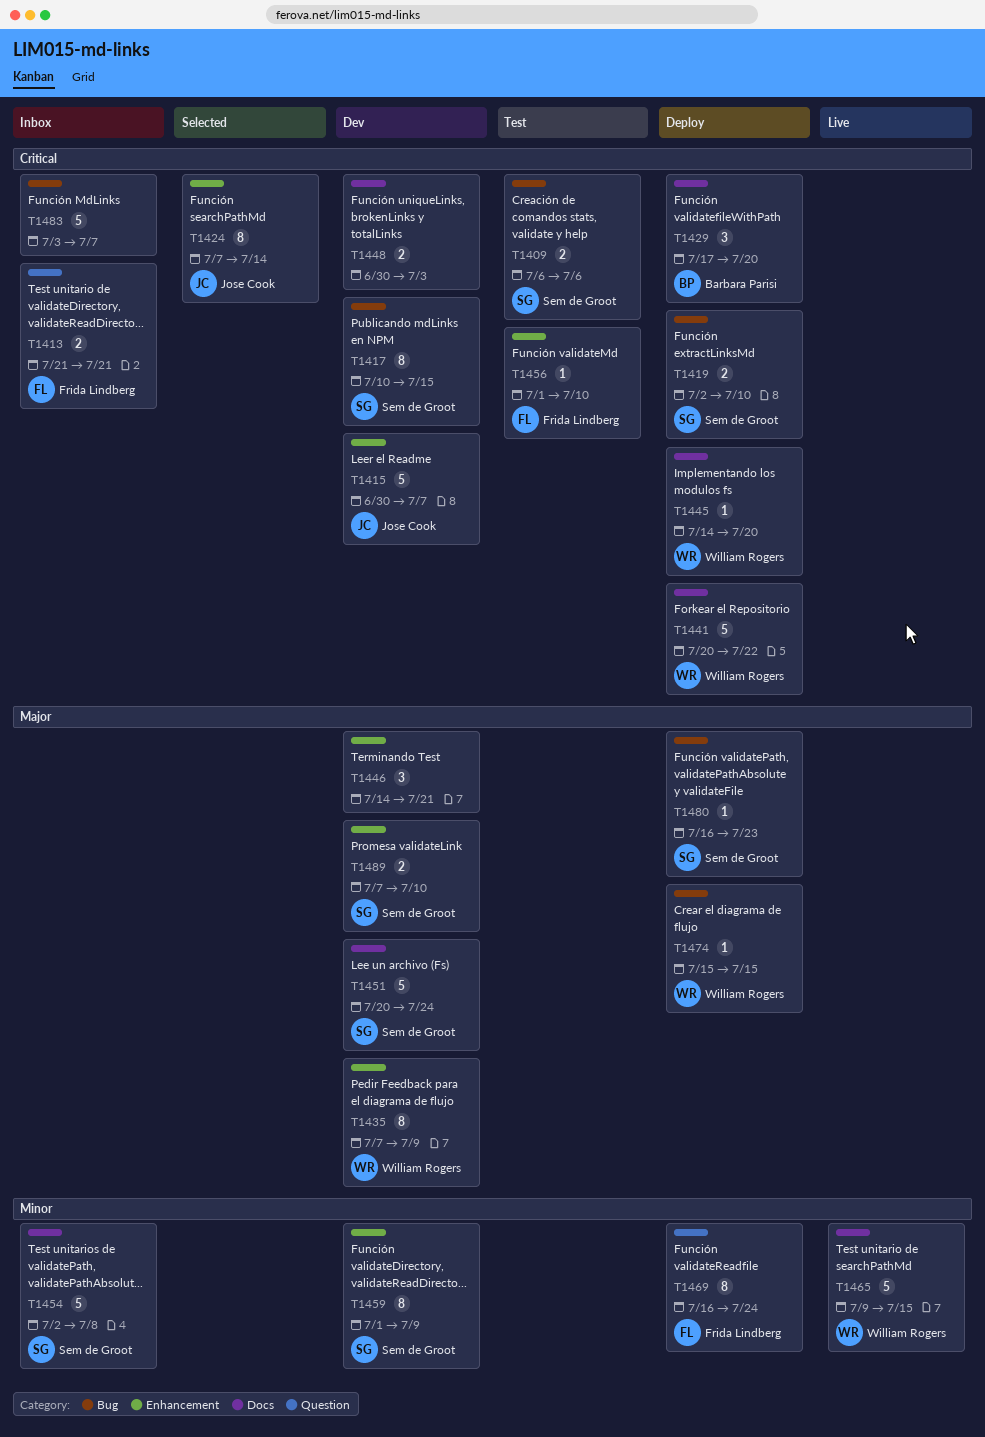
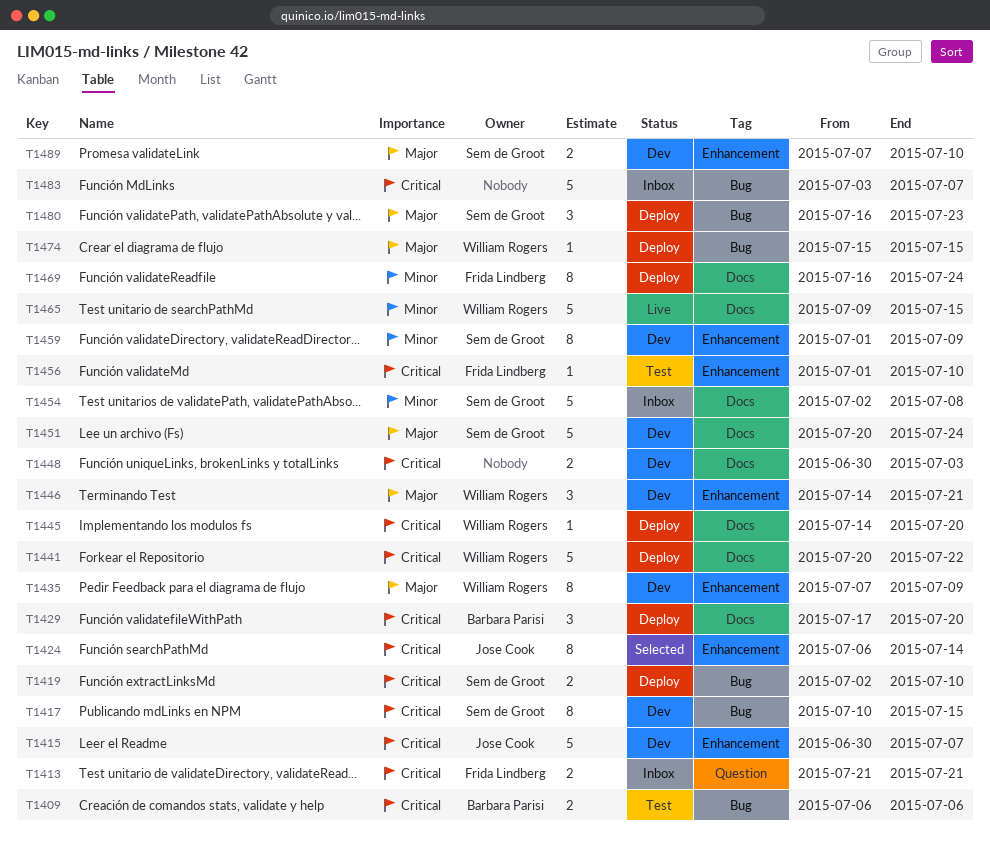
T1409, owner: Sem de Groot -> Barbara Parisi
T1424, start: Jul 7 -> Jul 6
T1446, owner: none -> William Rogers
T1469, label: Question -> Docs
T1480, estimate: 1 -> 3

